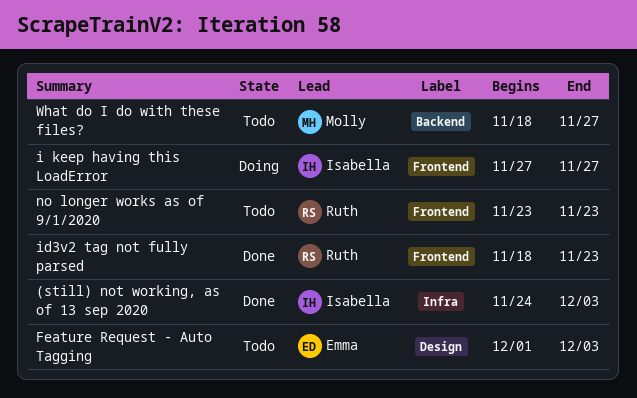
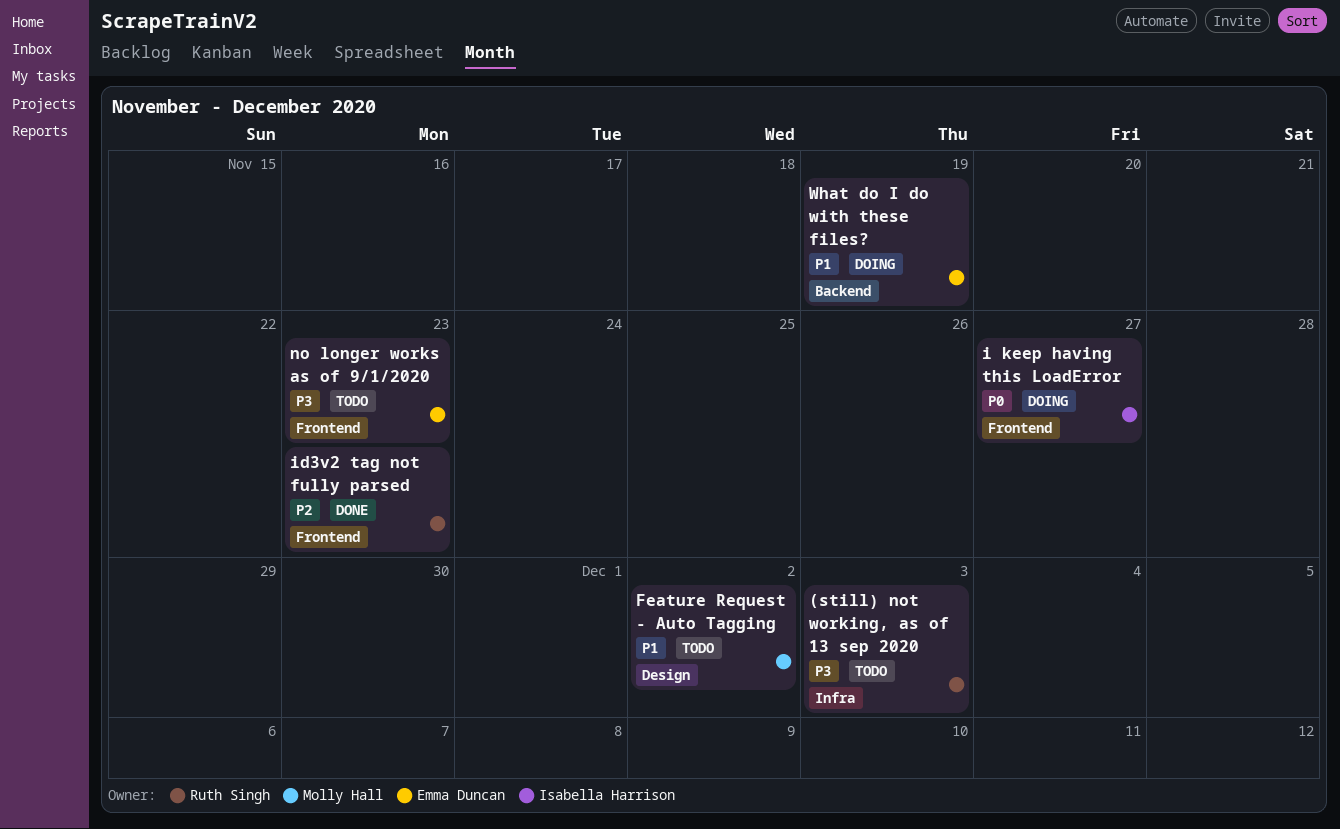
(still) not working, as of 13 sep 2020, status: Done -> Todo
(still) not working, as of 13 sep 2020, owner: Isabella Harrison -> Ruth Singh
Feature Request - Auto Tagging, owner: Emma Duncan -> Molly Hall
Feature Request - Auto Tagging, due: Dec 3 -> Dec 2
no longer works as of 9/1/2020, owner: Ruth Singh -> Emma Duncan
What do I do with these files?, status: Todo -> Doing
What do I do with these files?, owner: Molly Hall -> Emma Duncan
What do I do with these files?, due: Nov 27 -> Nov 19

